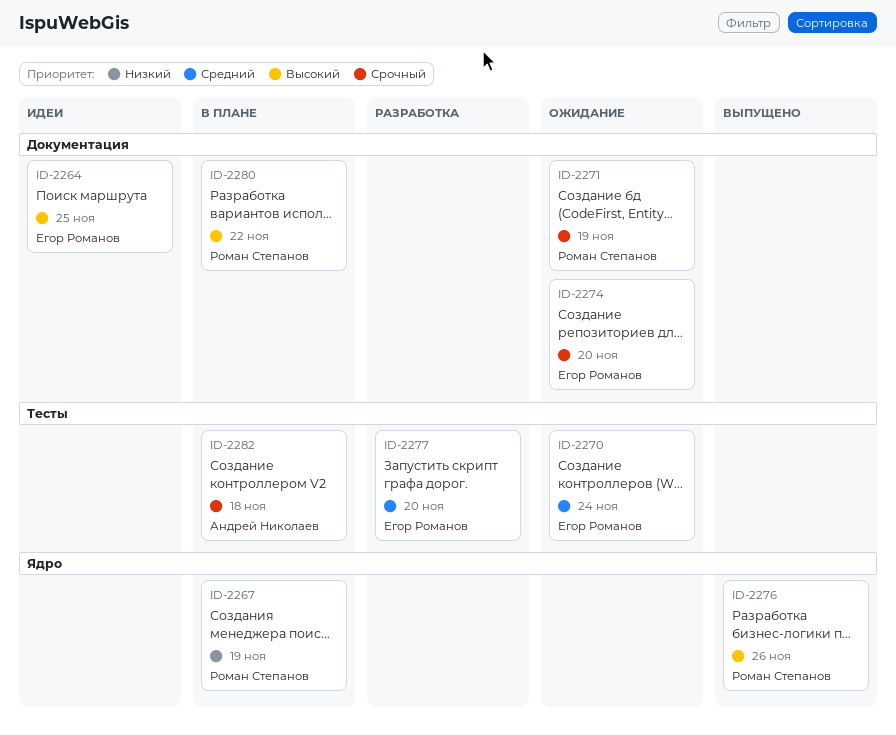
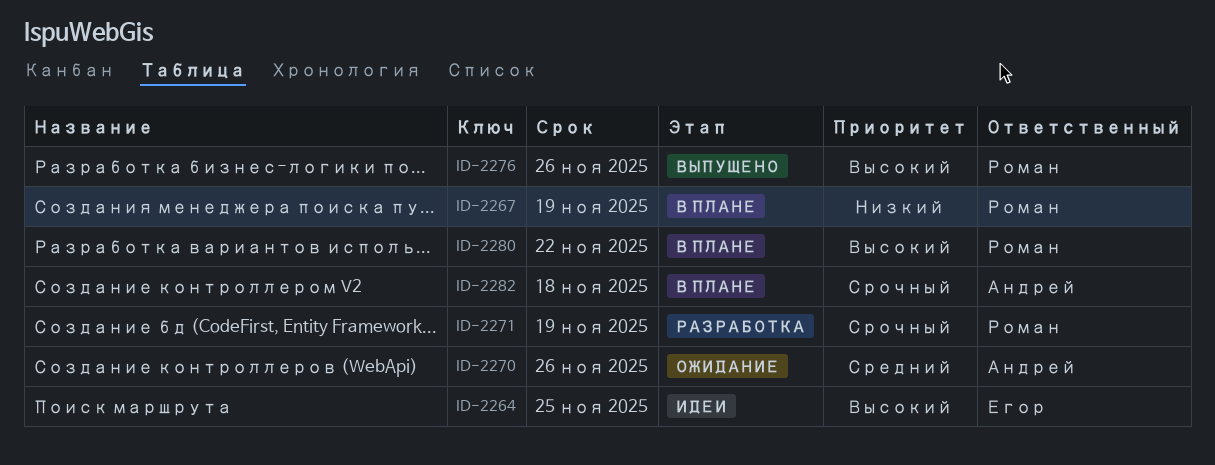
ID-2270, owner: Егор Романов -> Андрей Николаев
ID-2270, due: Nov 24 -> Nov 26
ID-2271, status: Ожидание -> Разработка
ID-2274: present -> none
ID-2277: present -> none

